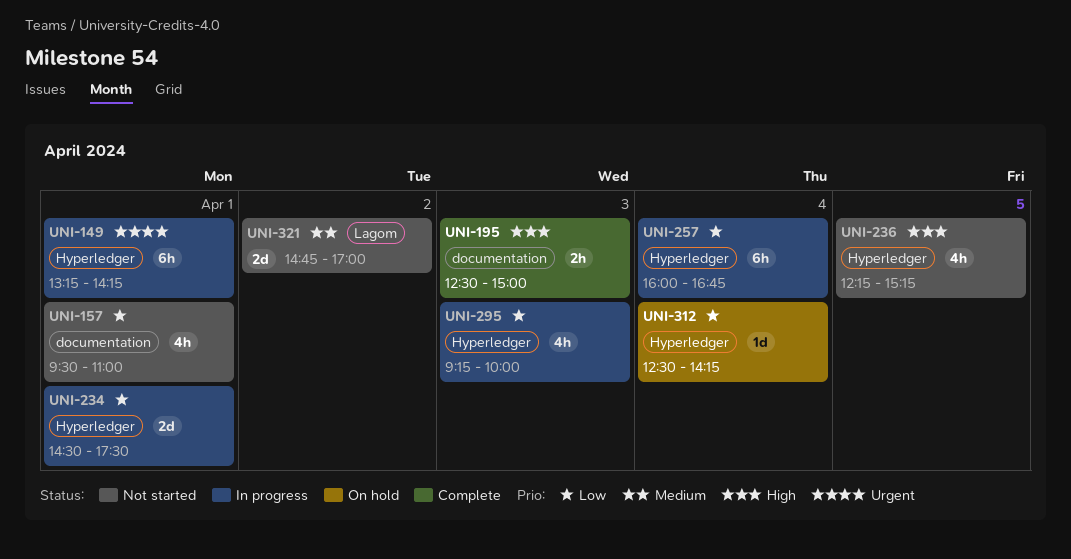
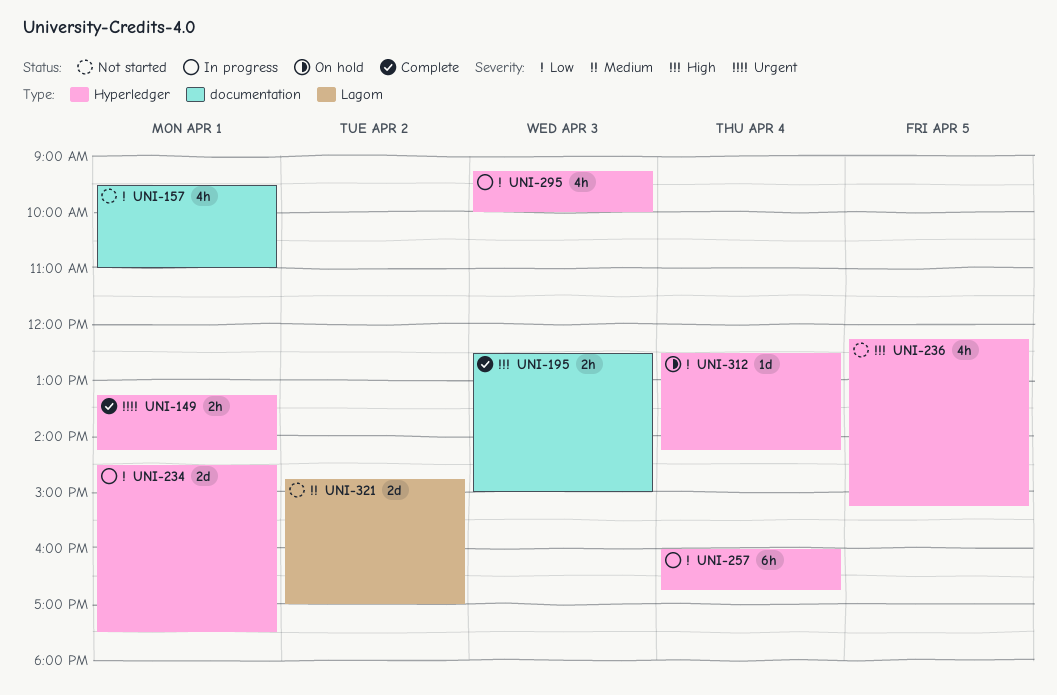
UNI-149, status: In progress -> Complete
UNI-149, estimate: 6h -> 2h

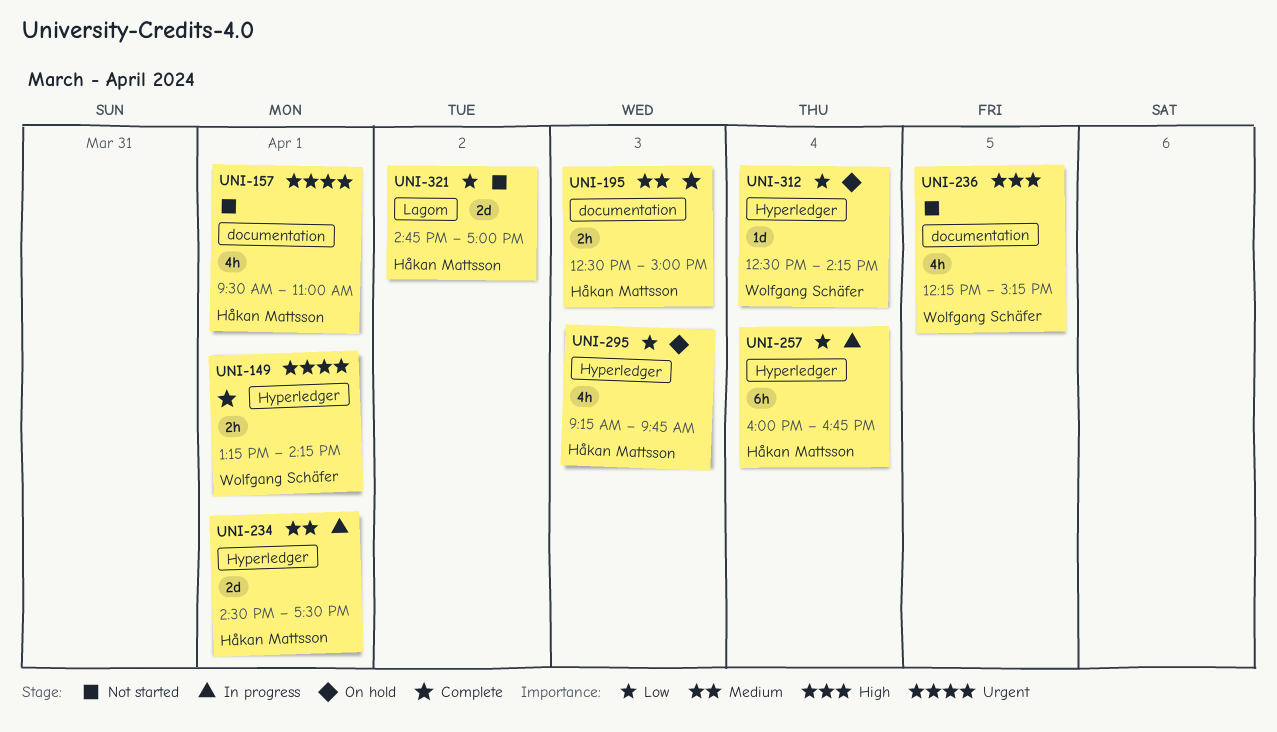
UNI-157, priority: Low -> Urgent
UNI-195, priority: High -> Medium
UNI-234, priority: Low -> Medium
UNI-236, label: Hyperledger -> documentation
UNI-295, status: In progress -> On hold
UNI-295, ends: 10:00 -> 09:45
UNI-321, priority: Medium -> Low

